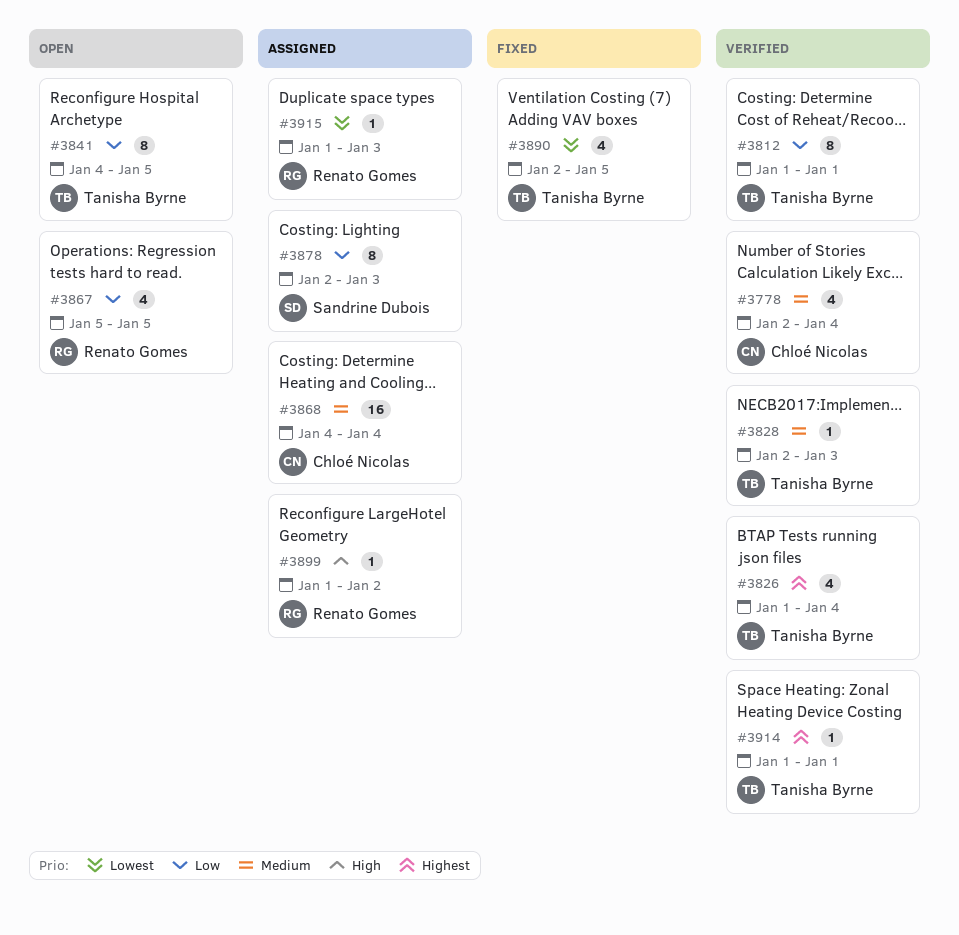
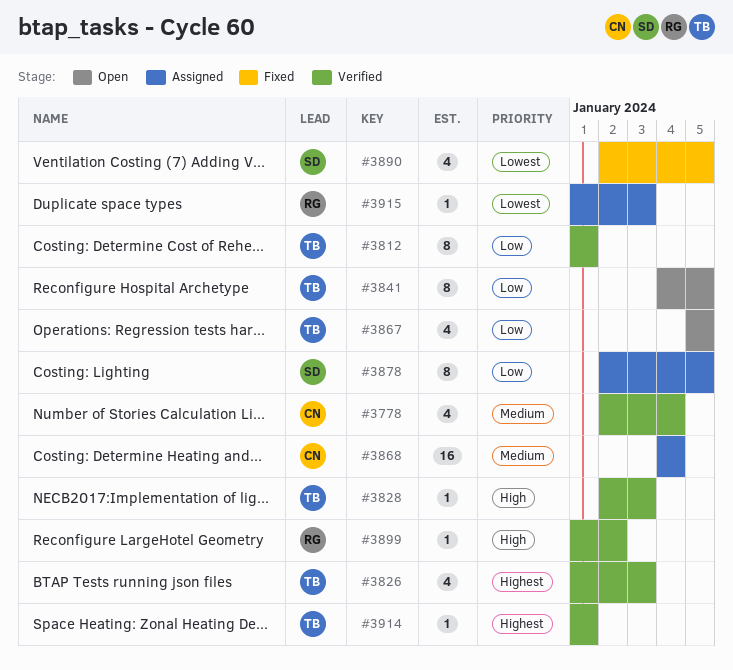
#3826, due: Jan 4 -> Jan 3
#3828, priority: Medium -> High
#3867, owner: Renato Gomes -> Tanisha Byrne
#3878, due: Jan 3 -> Jan 5
#3890, owner: Tanisha Byrne -> Sandrine Dubois
#3899, status: Assigned -> Verified

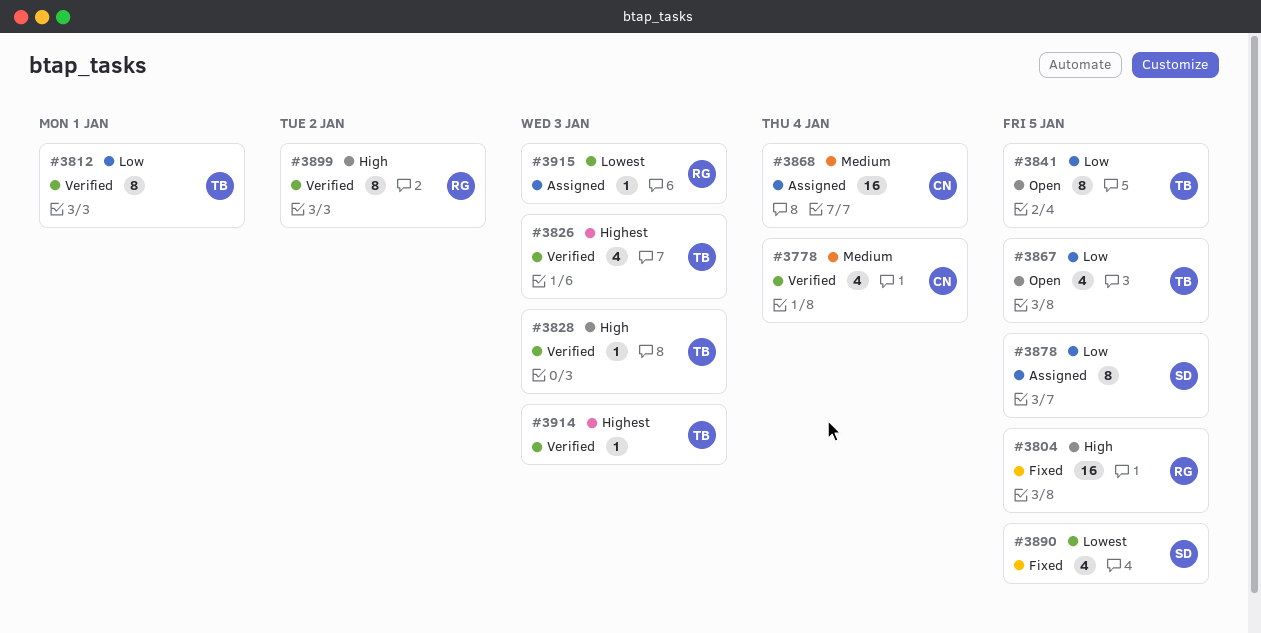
#3804: none -> present
#3899, estimate: 1 -> 8
#3914, due: Jan 1 -> Jan 3

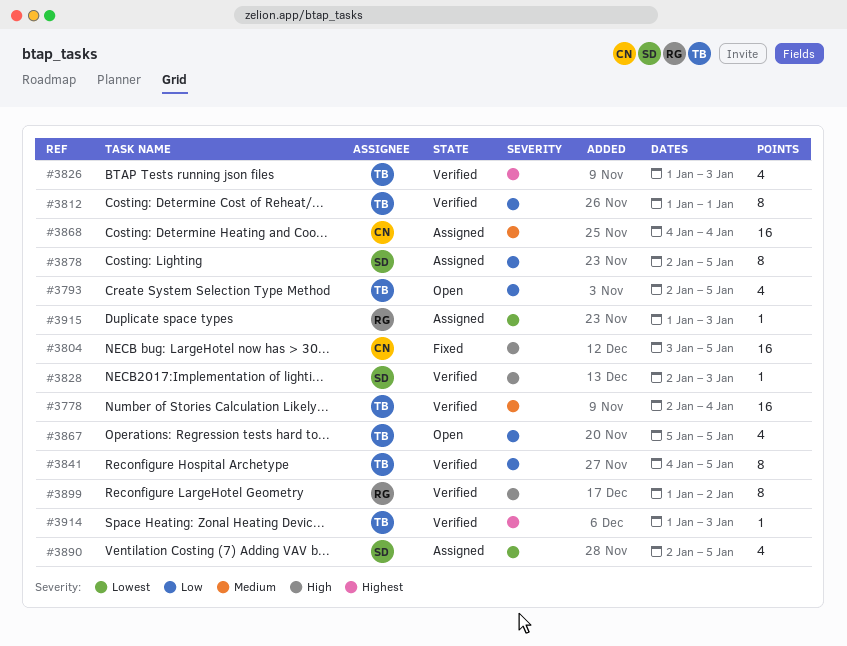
#3778, owner: CN -> TB
#3778, estimate: 4 -> 16
#3793: none -> present
#3804, owner: RG -> CN
#3828, owner: TB -> SD
#3841, status: Open -> Verified
#3890, status: Fixed -> Assigned

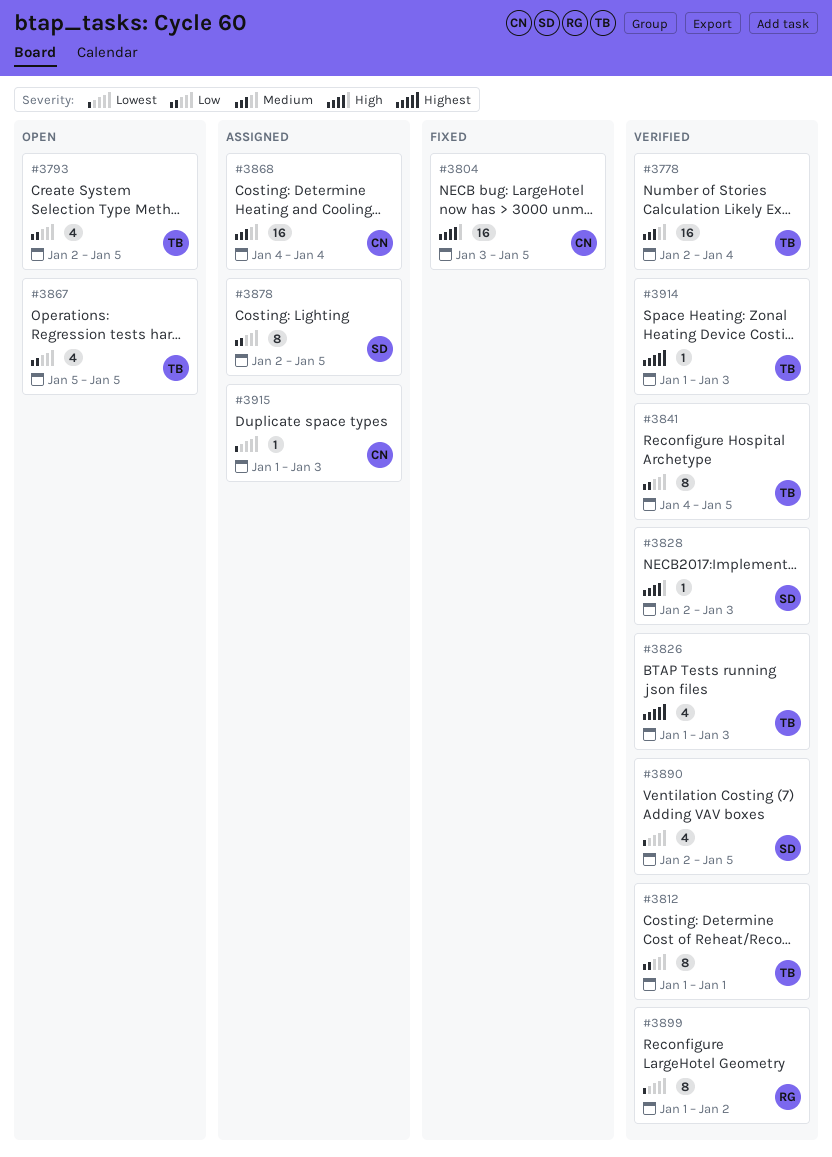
#3890, status: Assigned -> Verified
#3899, priority: High -> Lowest
#3915, owner: RG -> CN

